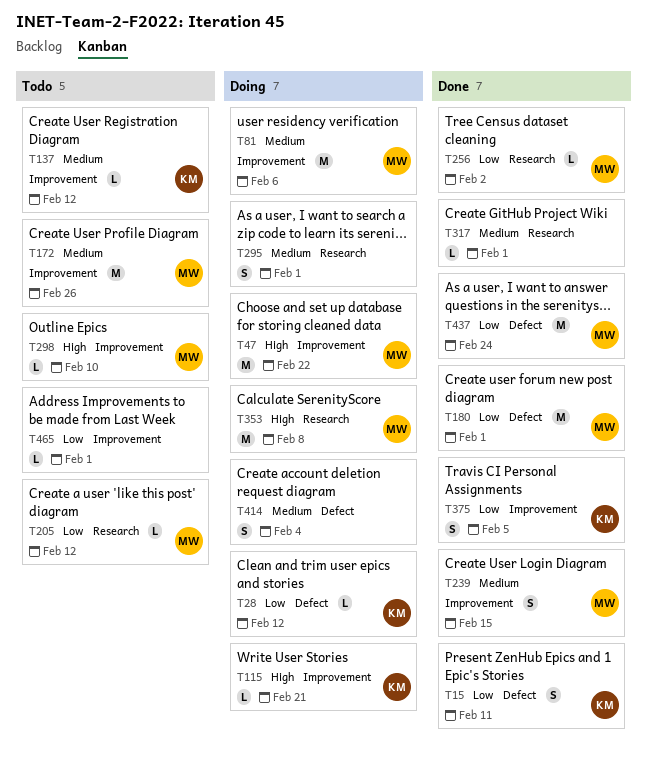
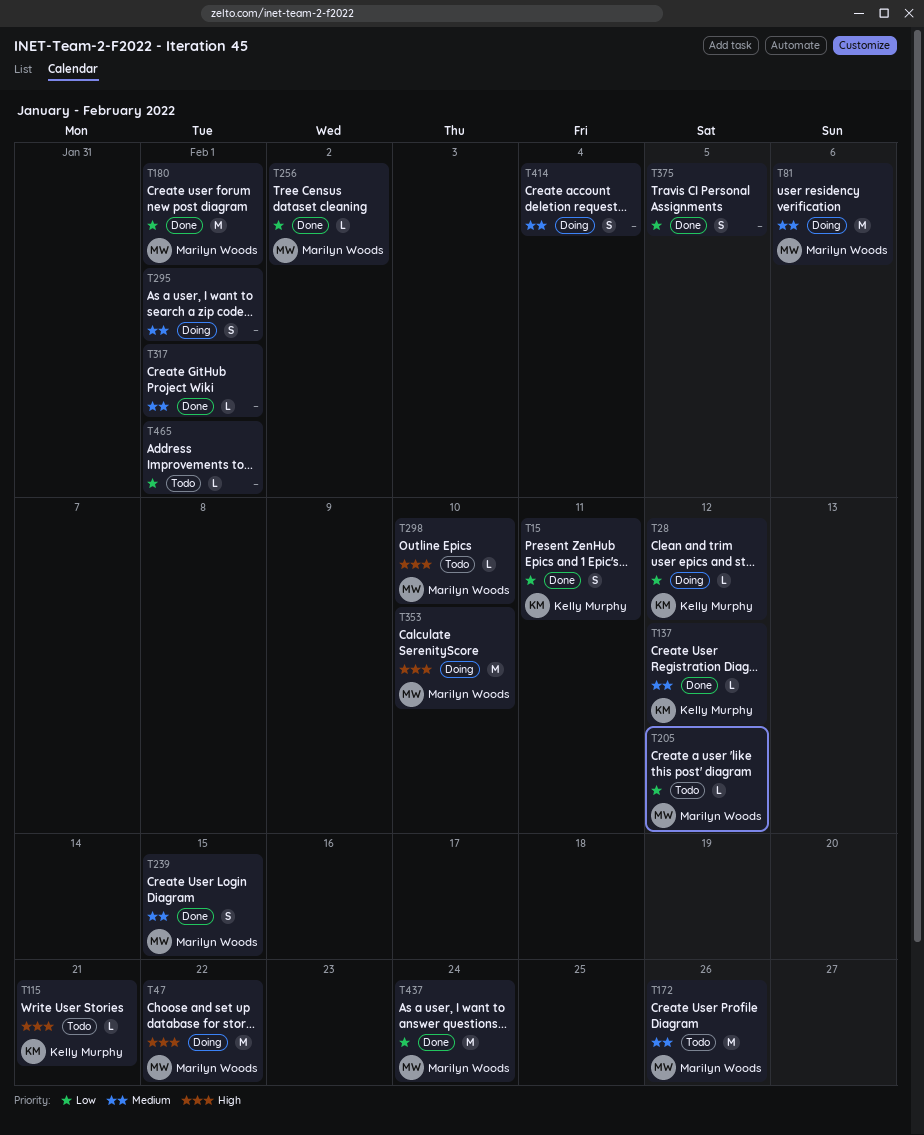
T115, status: Doing -> Todo
T137, status: Todo -> Done
T353, due: Feb 8 -> Feb 10
T375, owner: Kelly Murphy -> none

